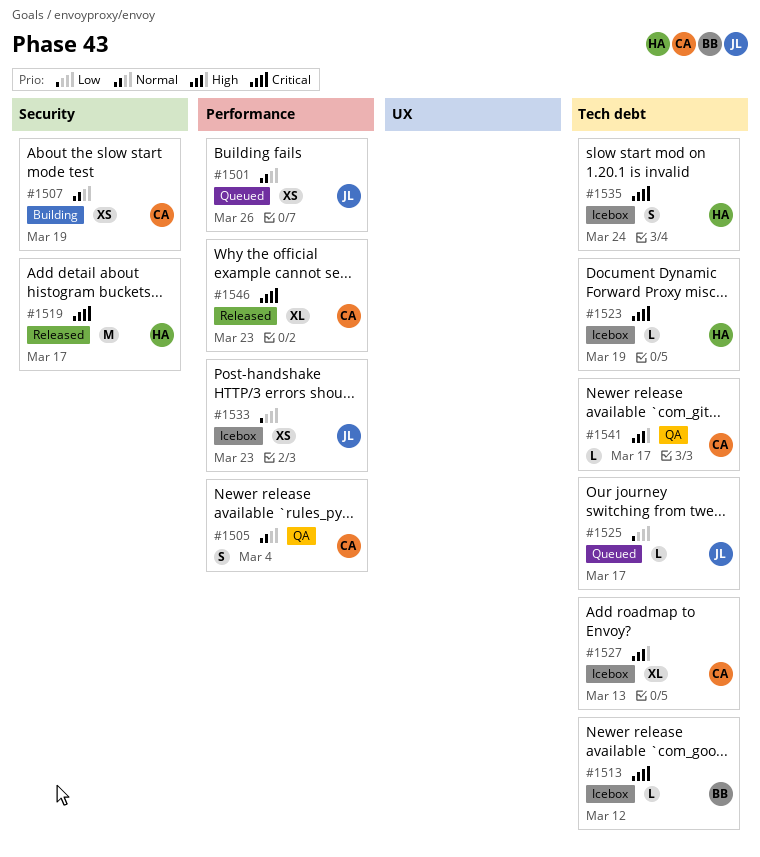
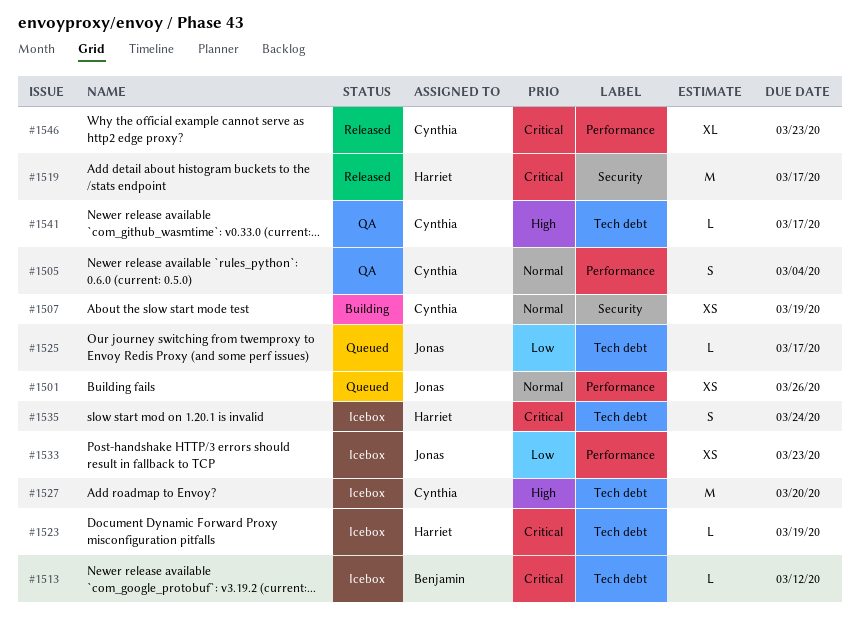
#1527, estimate: XL -> M
#1527, due: Mar 13 -> Mar 20

